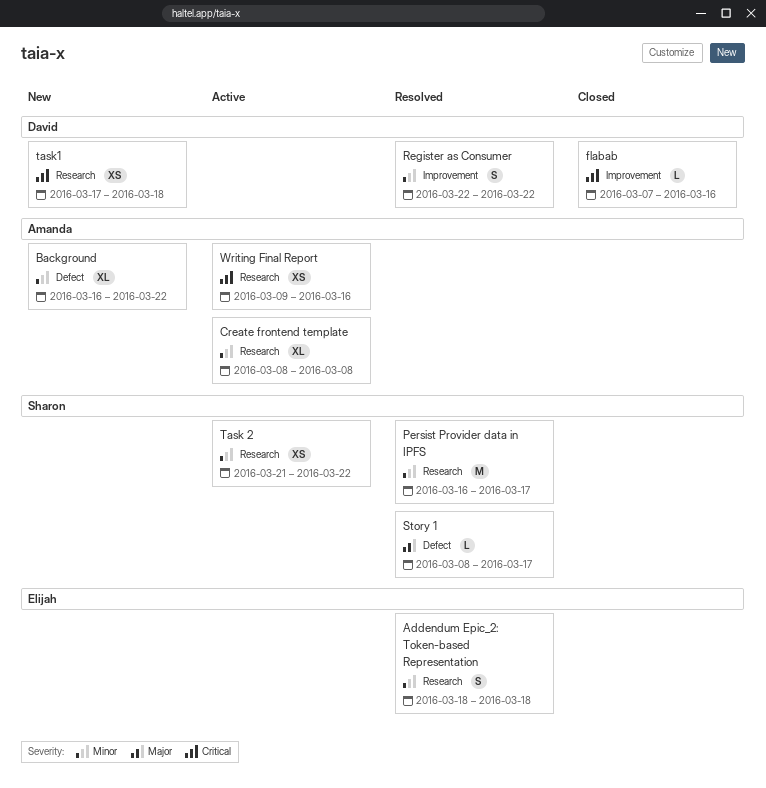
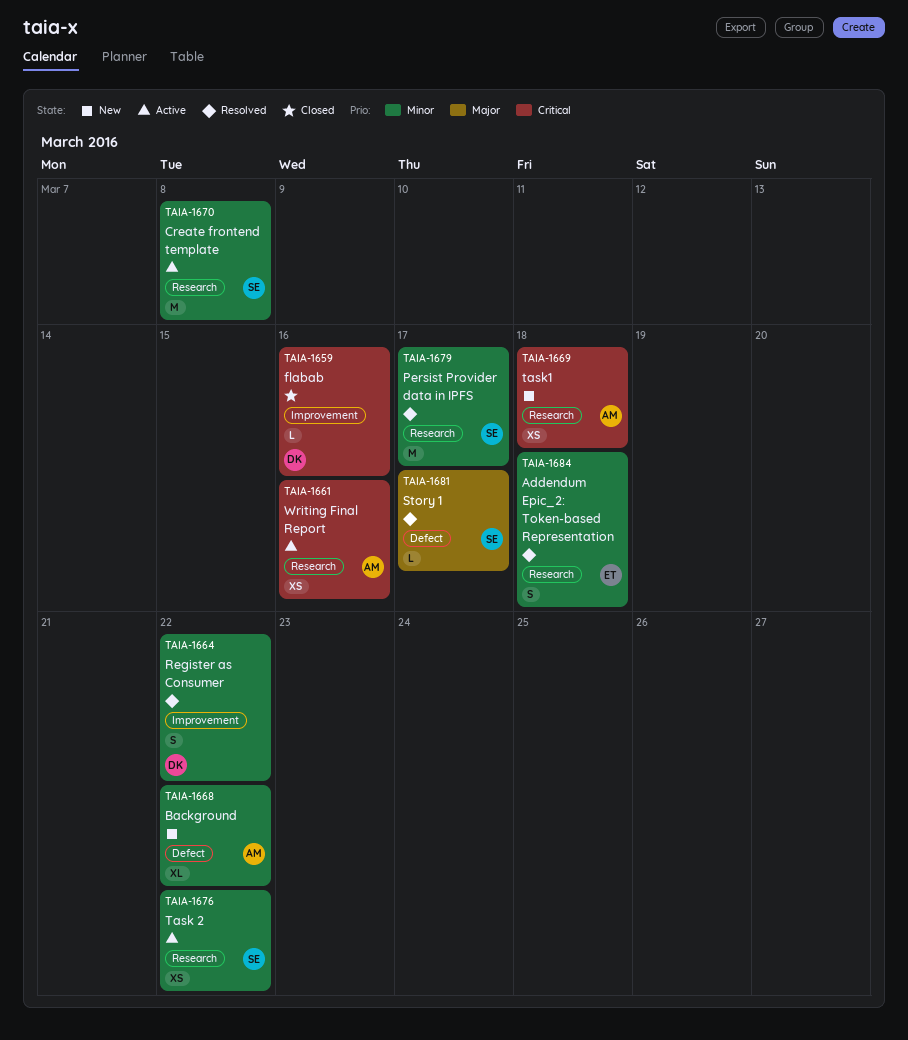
Create frontend template, owner: Amanda -> Sharon
Create frontend template, estimate: XL -> M
task1, owner: David -> Amanda

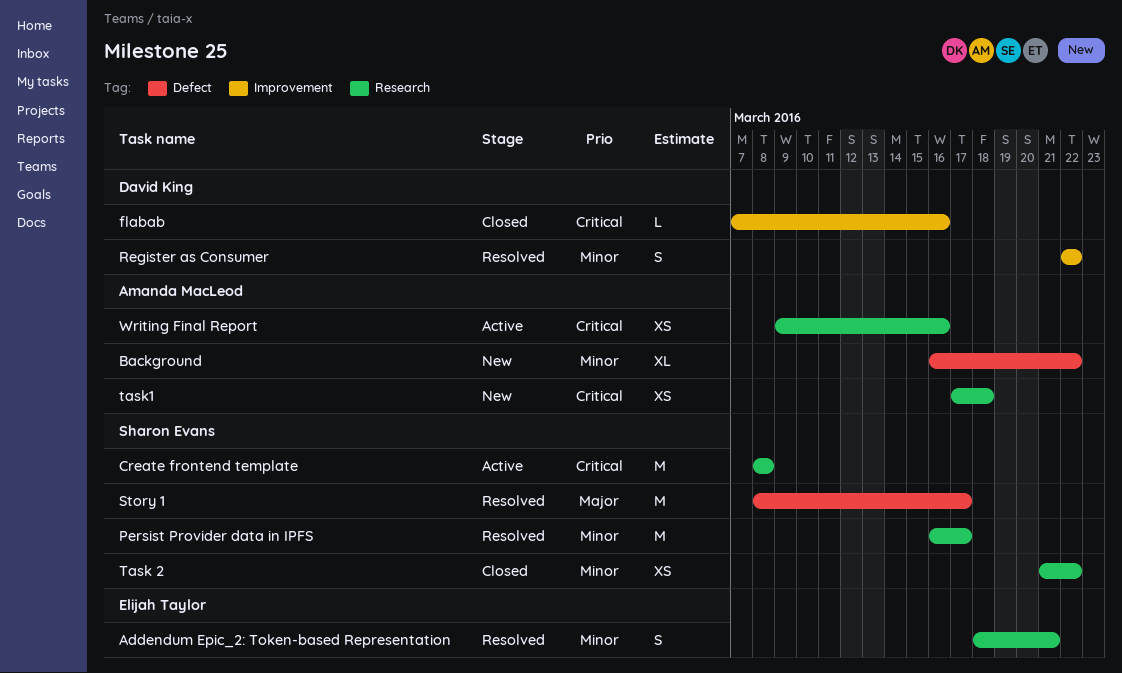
Addendum Epic_2: Token-based Representation, due: Mar 18 -> Mar 21
Create frontend template, priority: Minor -> Critical
Story 1, estimate: L -> M
Task 2, status: Active -> Closed

